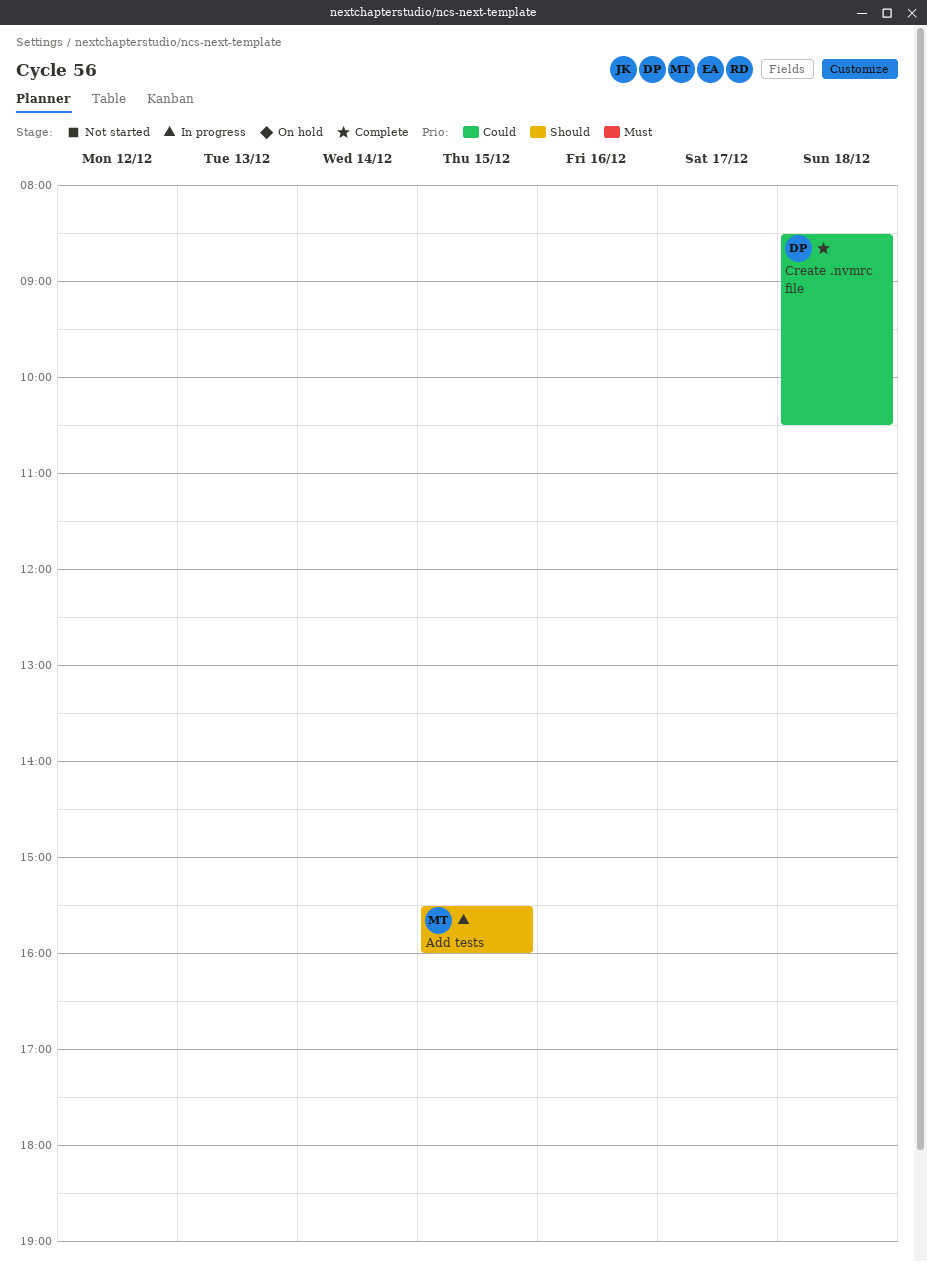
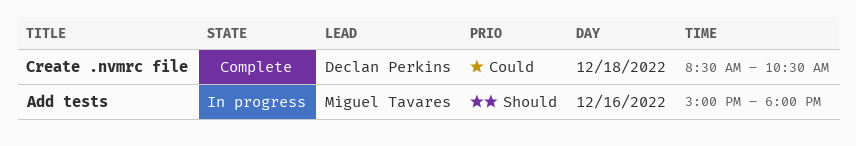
Add tests, day: Dec 15 -> Dec 16
Add tests, begins: 15:30 -> 15:00
Add tests, ends: 16:00 -> 18:00

